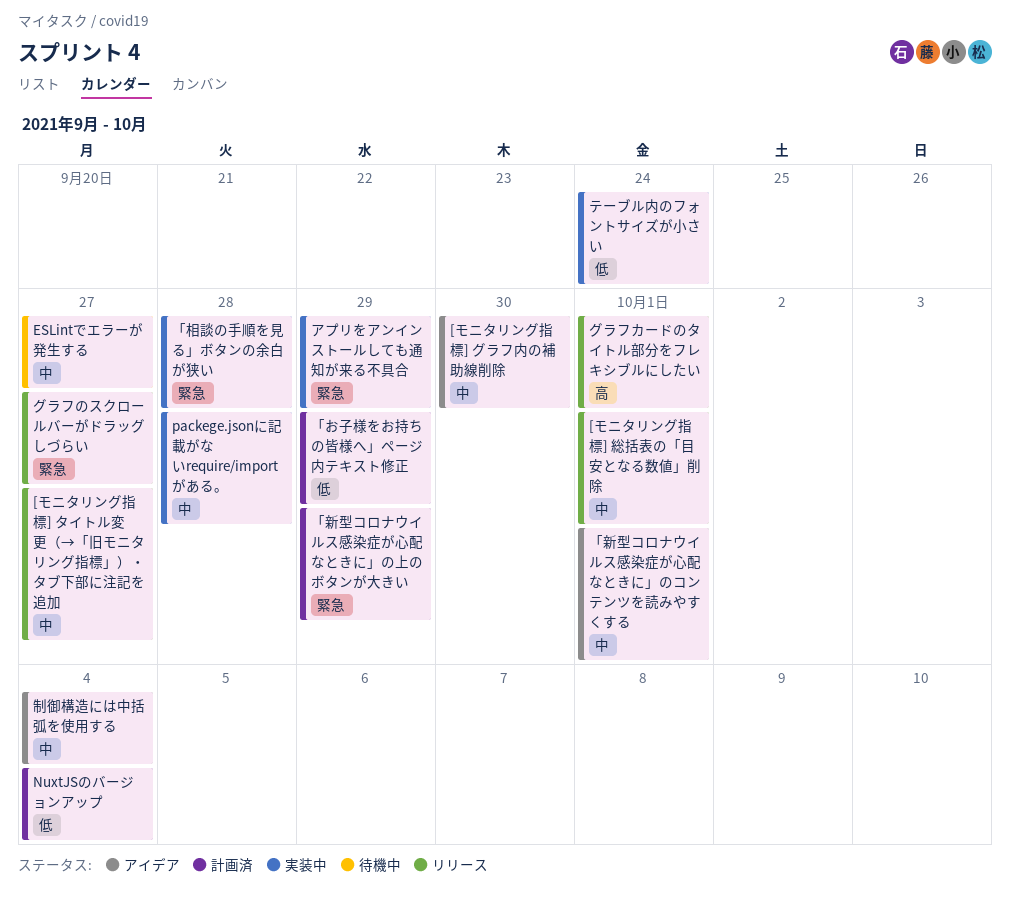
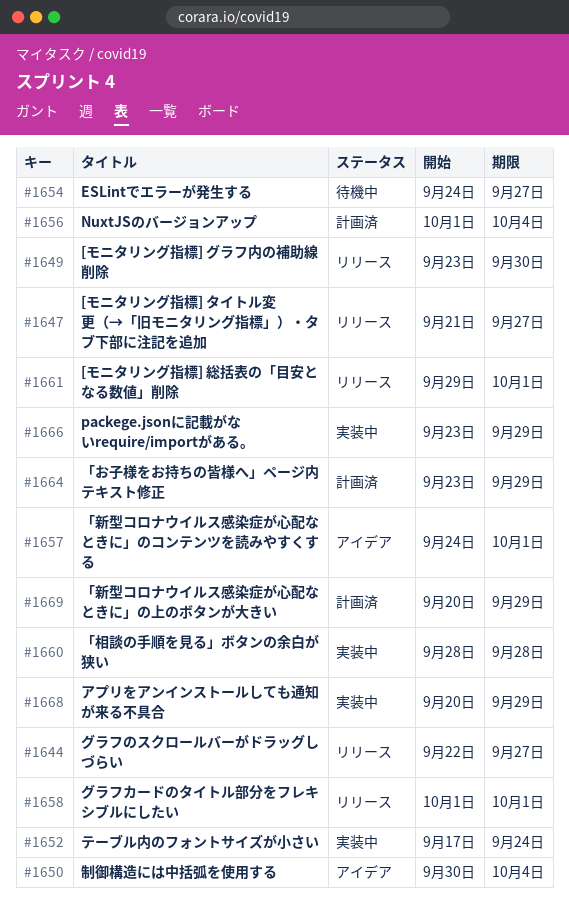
[モニタリング指標] グラフ内の補助線削除, status: アイデア -> リリース
packege.jsonに記載がないrequire/importがある。, due: Sep 28 -> Sep 29

